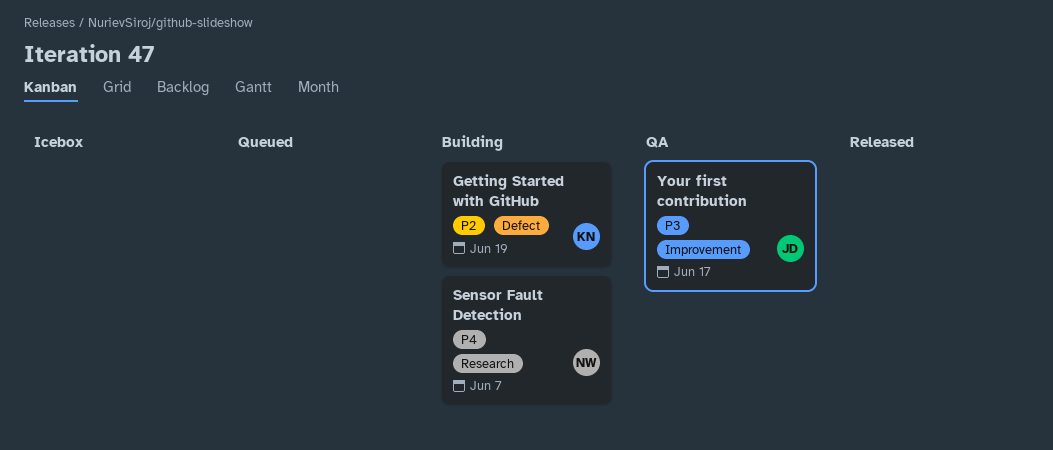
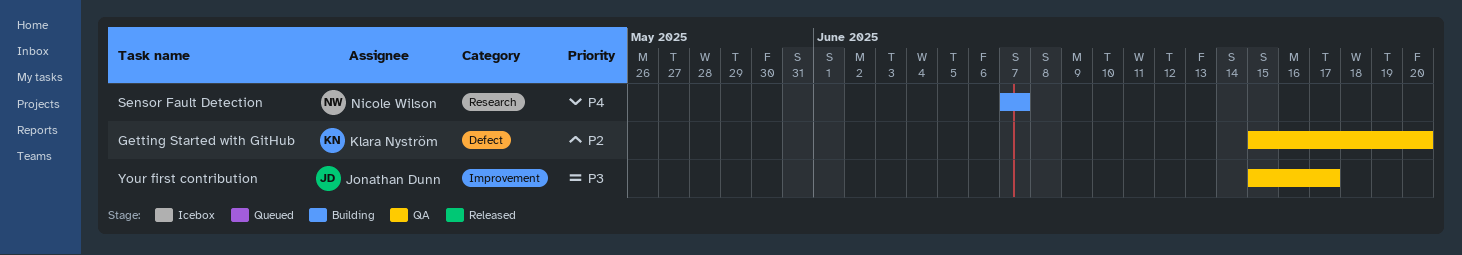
Getting Started with GitHub, status: Building -> QA
Getting Started with GitHub, due: Jun 19 -> Jun 20

